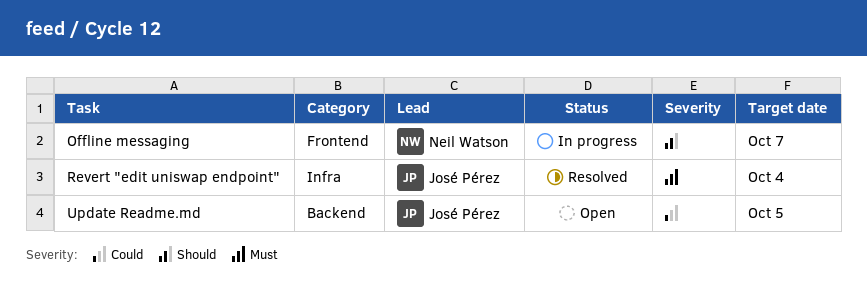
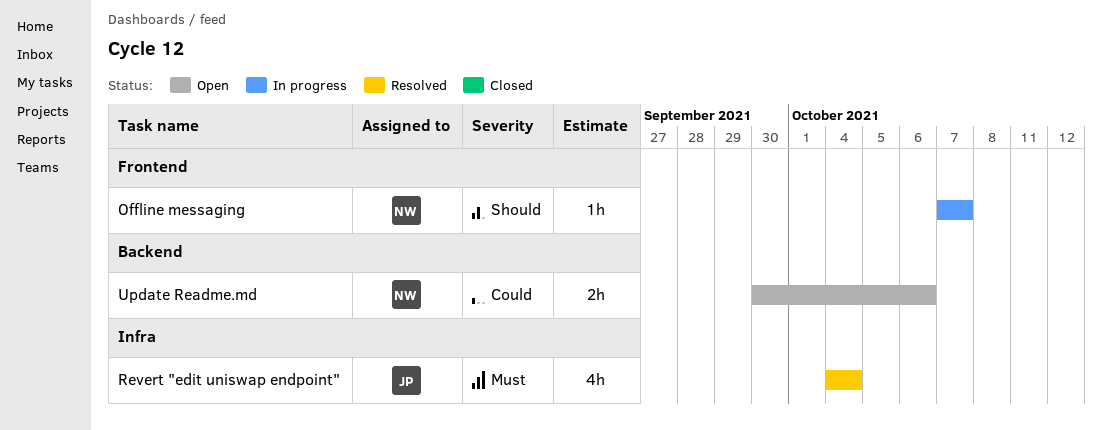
Update Readme.md, owner: José Pérez -> Neil Watson
Update Readme.md, due: Oct 5 -> Oct 6

